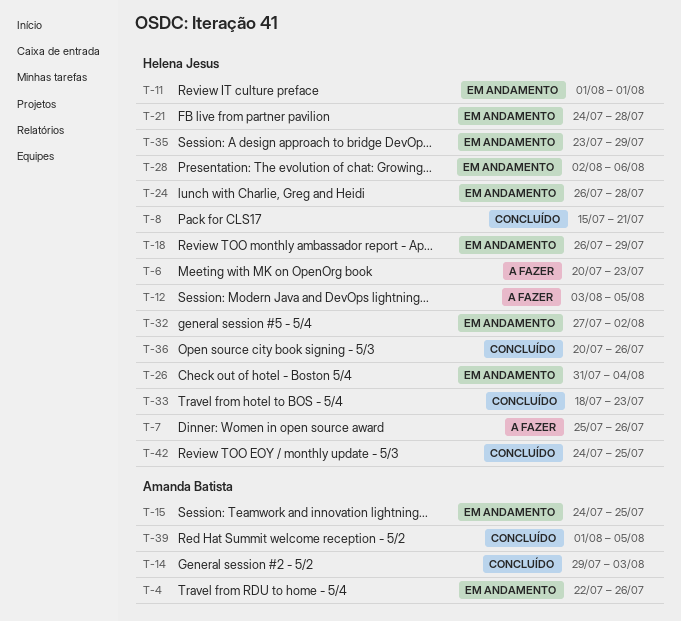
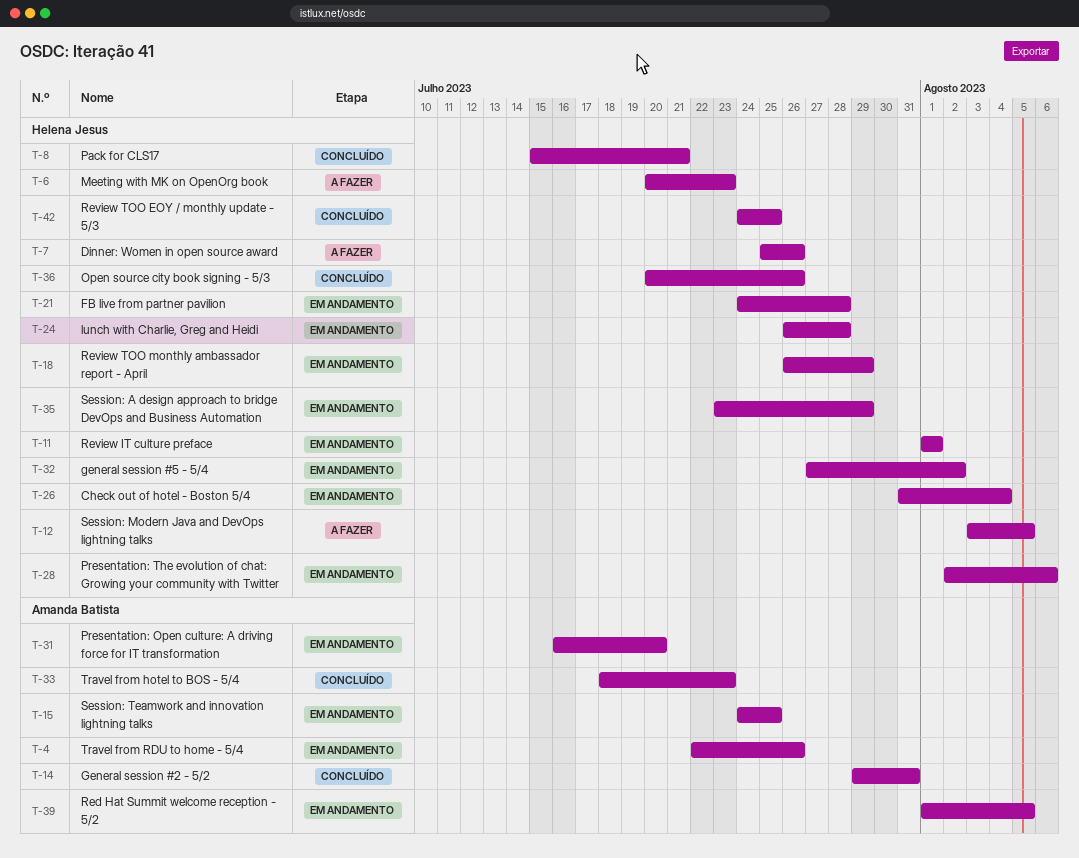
T-14, due: Aug 3 -> Jul 31
T-31: none -> present
T-33, owner: Helena Jesus -> Amanda Batista
T-39, status: Concluído -> Em andamento

